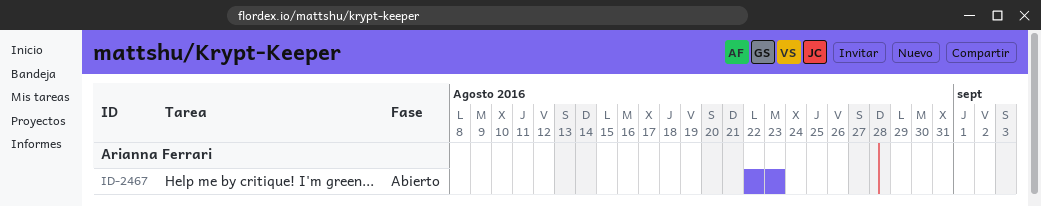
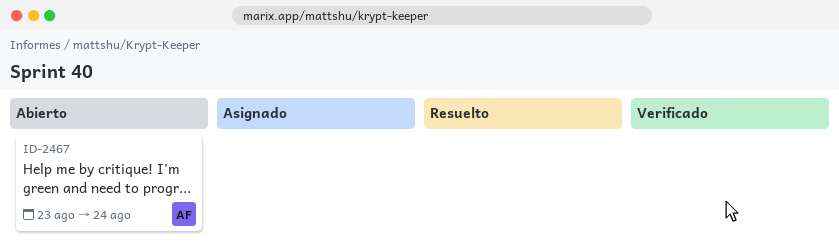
ID-2467, start: Aug 22 -> Aug 23
ID-2467, due: Aug 23 -> Aug 24

